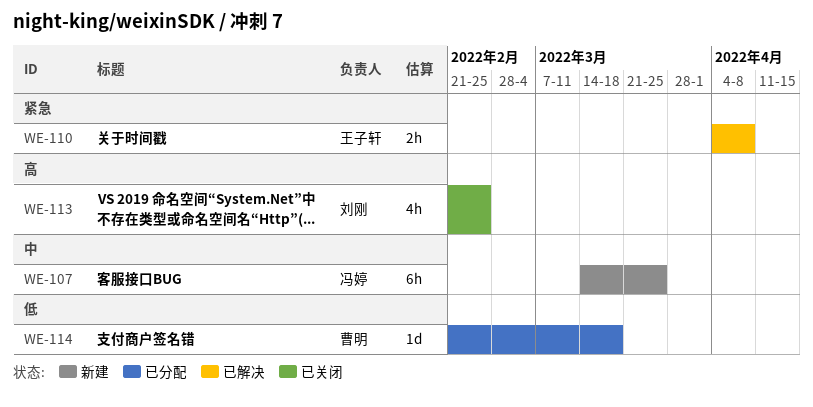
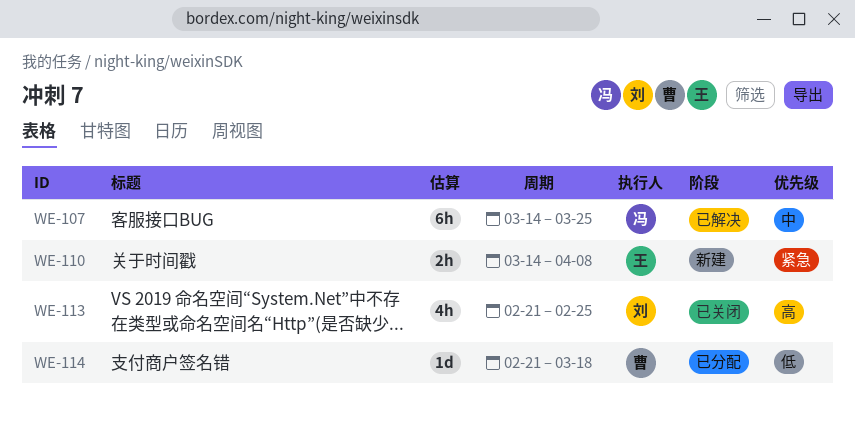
WE-107, status: 新建 -> 已解决
WE-110, status: 已解决 -> 新建
WE-110, start: Apr 4 -> Mar 14

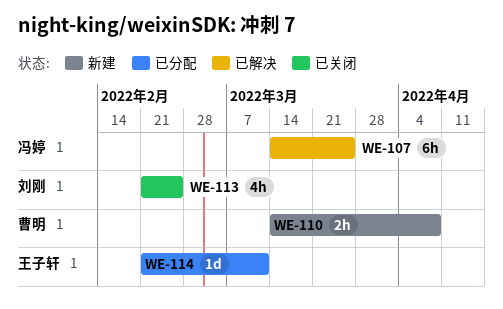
WE-110, owner: 王子轩 -> 曹明
WE-114, owner: 曹明 -> 王子轩
WE-114, due: Mar 18 -> Mar 11

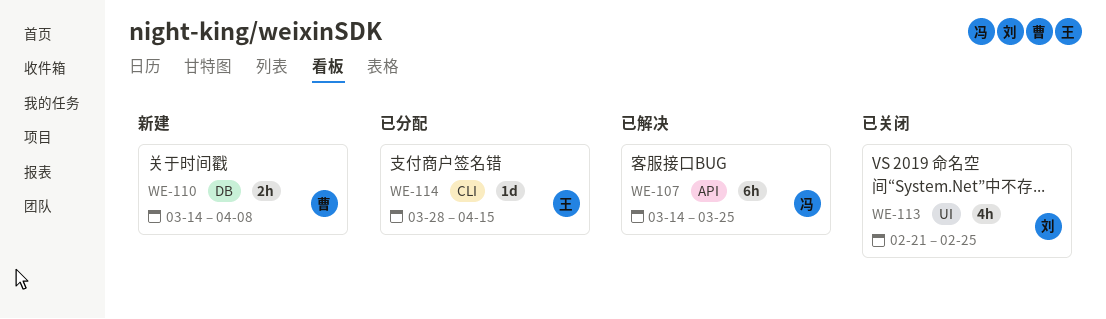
WE-114, start: Feb 21 -> Mar 28
WE-114, due: Mar 11 -> Apr 15

